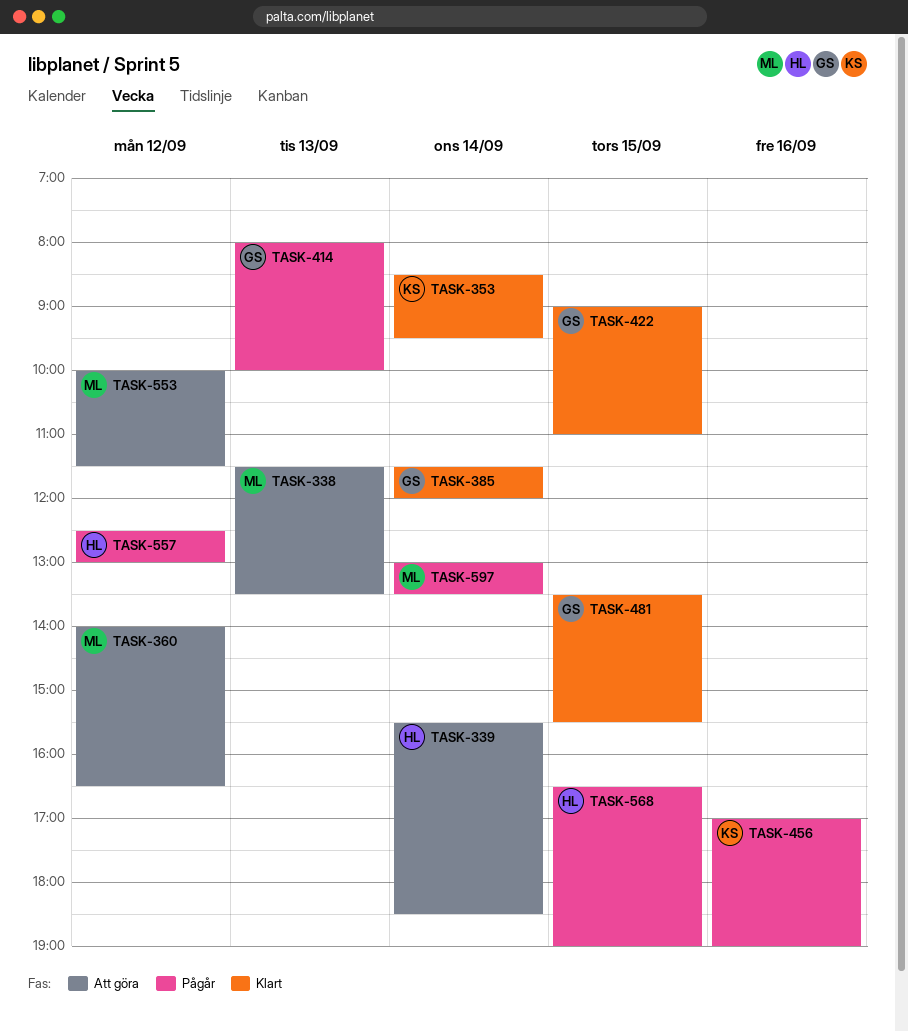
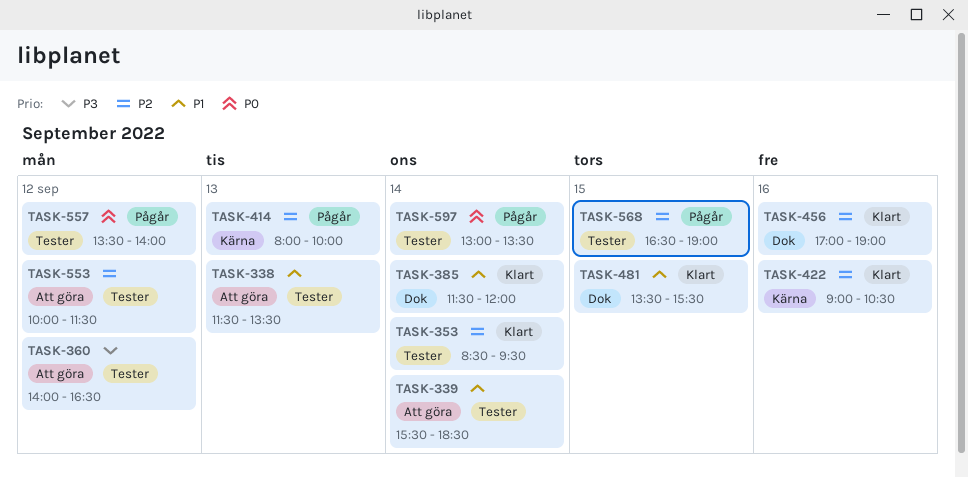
TASK-422, day: Sep 15 -> Sep 16
TASK-422, ends: 11:00 -> 10:30
TASK-456, status: Pågår -> Klart
TASK-557, begins: 12:30 -> 13:30
TASK-557, ends: 13:00 -> 14:00

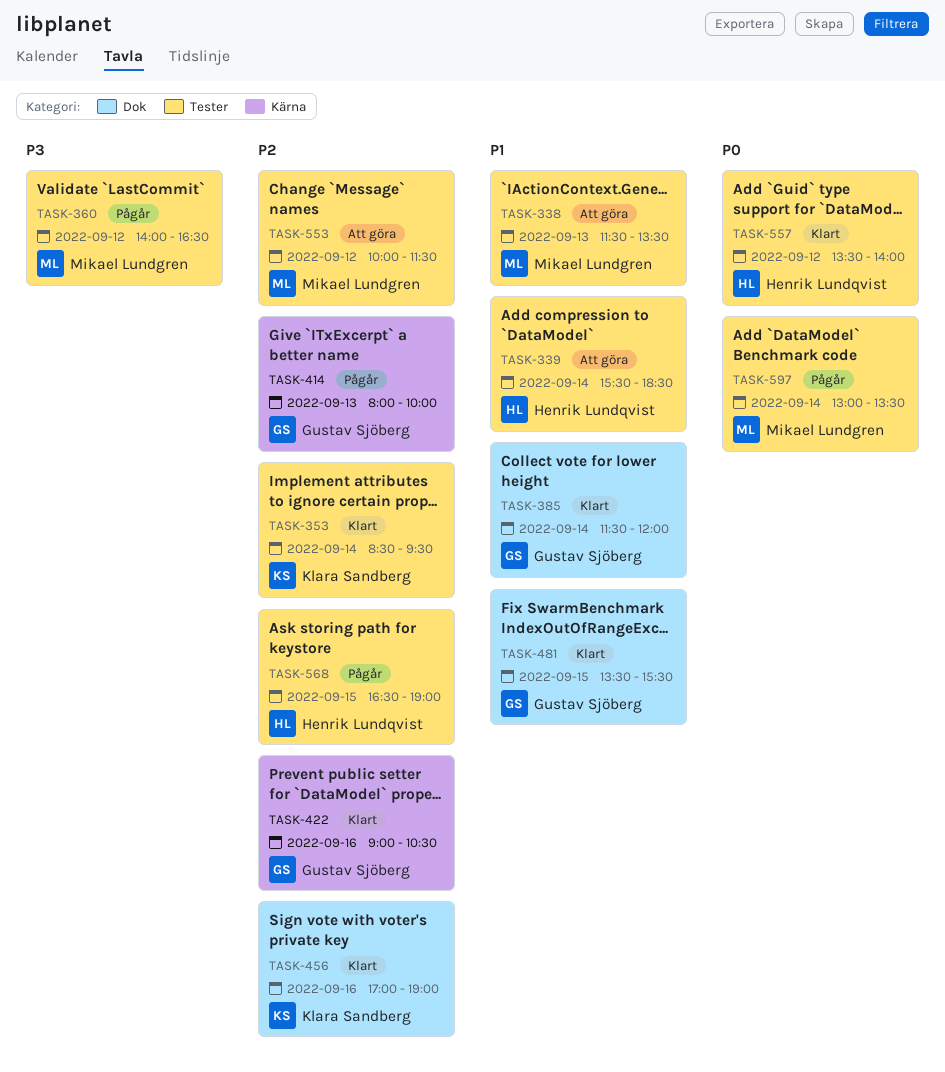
TASK-360, status: Att göra -> Pågår
TASK-557, status: Pågår -> Klart

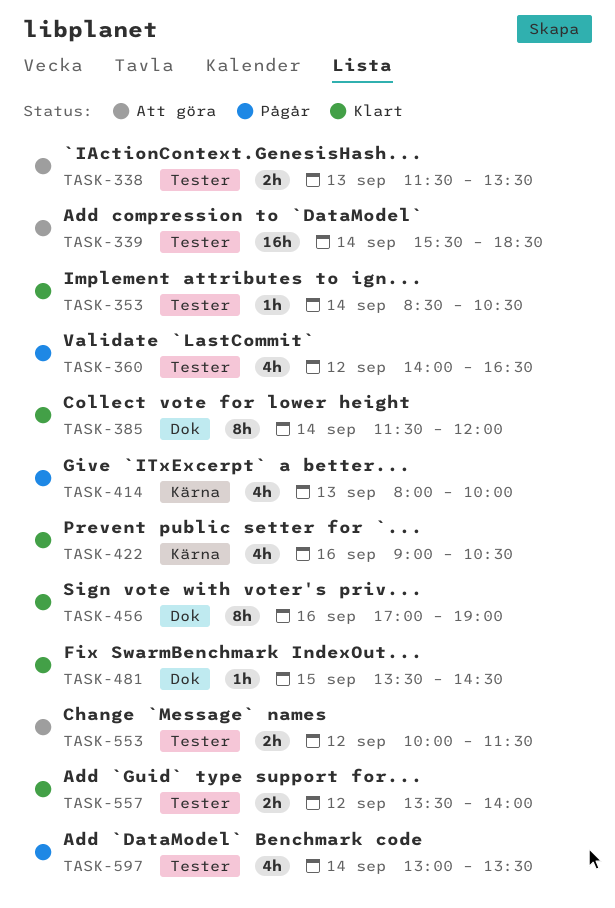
TASK-353, ends: 09:30 -> 10:30
TASK-481, ends: 15:30 -> 14:30
TASK-568: present -> none

